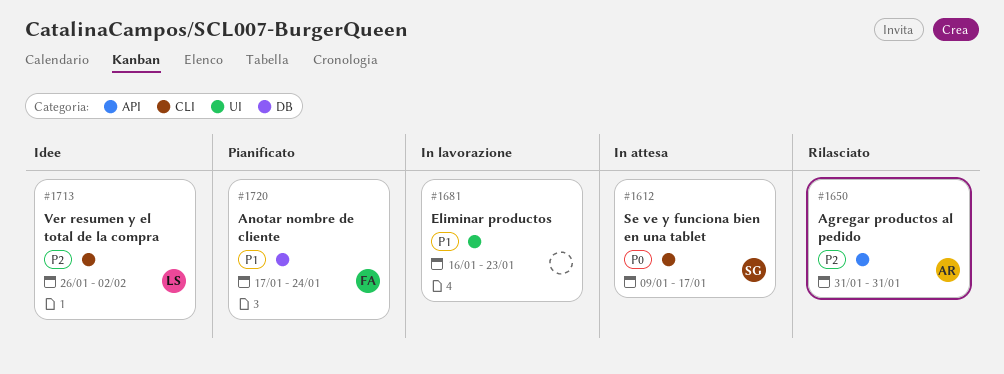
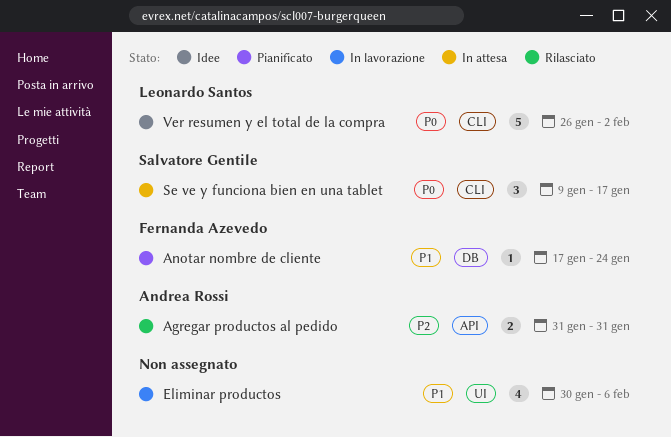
Eliminar productos, start: Jan 16 -> Jan 30
Eliminar productos, due: Jan 23 -> Feb 6
Ver resumen y el total de la compra, priority: P2 -> P0

